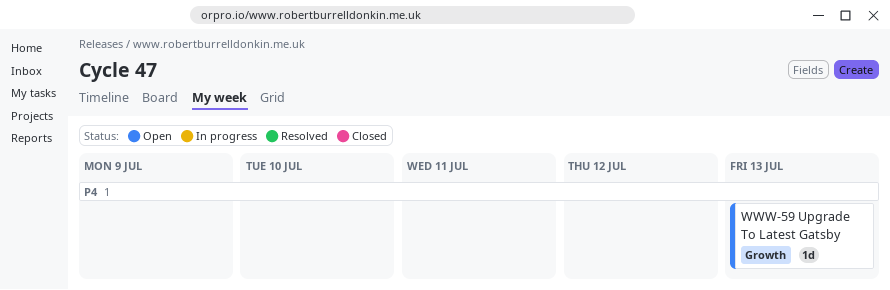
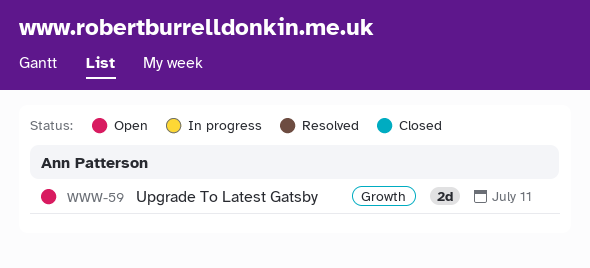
WWW-59, estimate: 1d -> 2d
WWW-59, due: Jul 13 -> Jul 11

